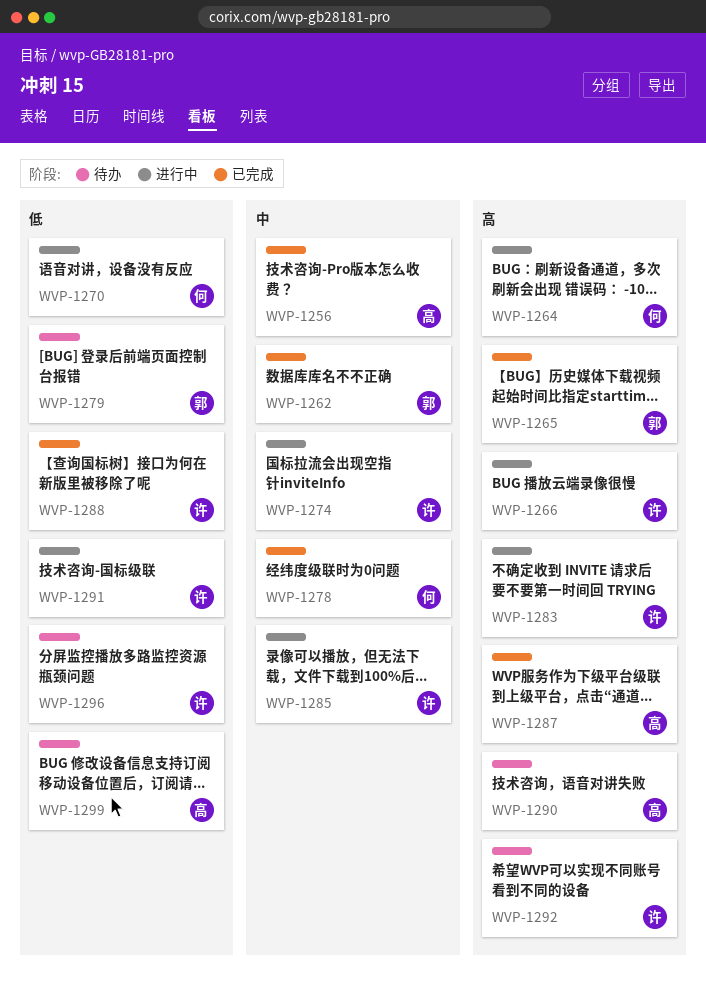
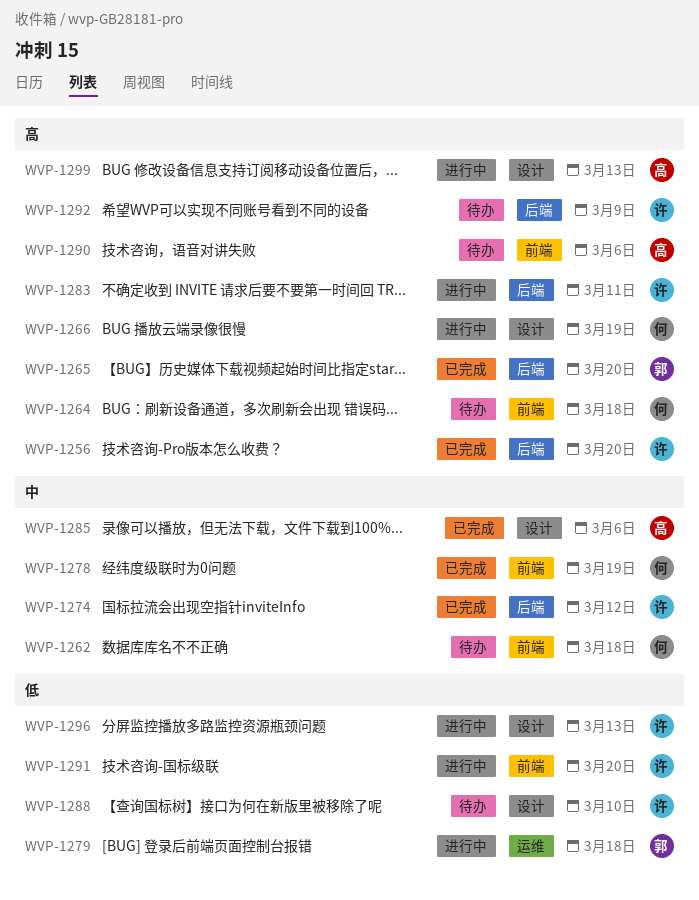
WVP-1256, owner: 高 -> 许
WVP-1256, priority: 中 -> 高
WVP-1262, status: 已完成 -> 待办
WVP-1262, owner: 郭 -> 何
WVP-1264, status: 进行中 -> 待办
WVP-1266, owner: 许 -> 何
WVP-1270: present -> none
WVP-1274, status: 进行中 -> 已完成
WVP-1279, status: 待办 -> 进行中
WVP-1285, status: 进行中 -> 已完成
WVP-1285, owner: 许 -> 高
WVP-1287: present -> none
WVP-1288, status: 已完成 -> 待办
WVP-1296, status: 待办 -> 进行中
WVP-1299, status: 待办 -> 进行中
WVP-1299, priority: 低 -> 高

